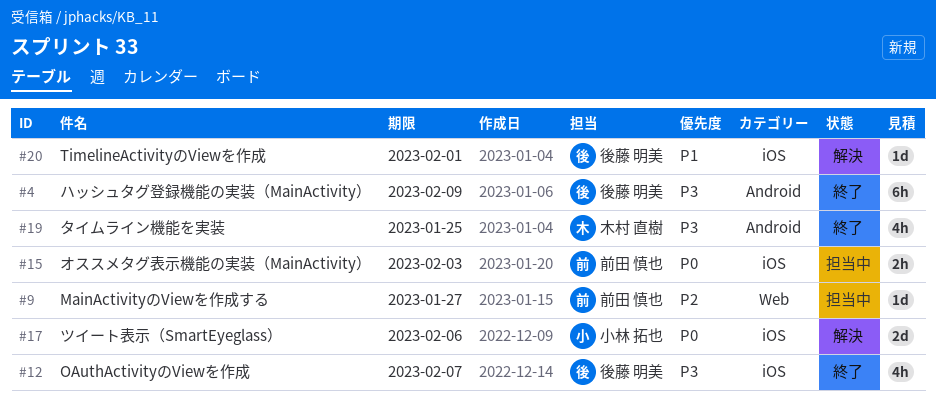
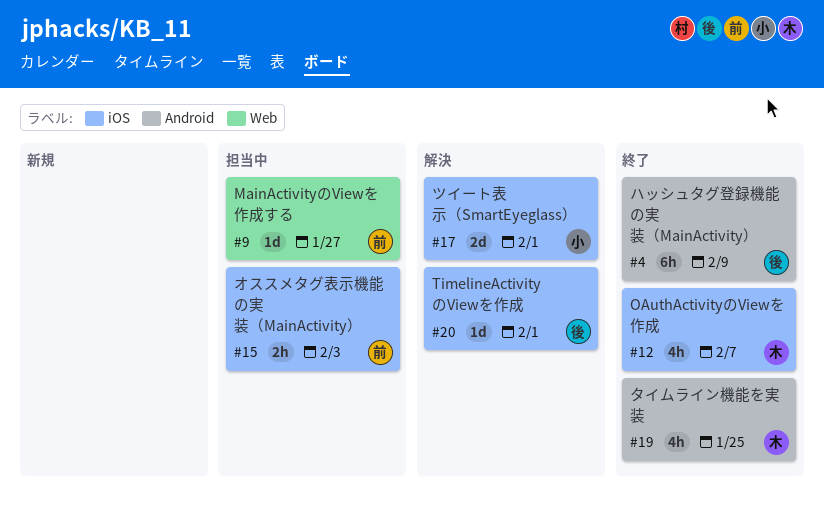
#12, owner: 後藤 明美 -> 木村 直樹
#17, due: Feb 6 -> Feb 1

